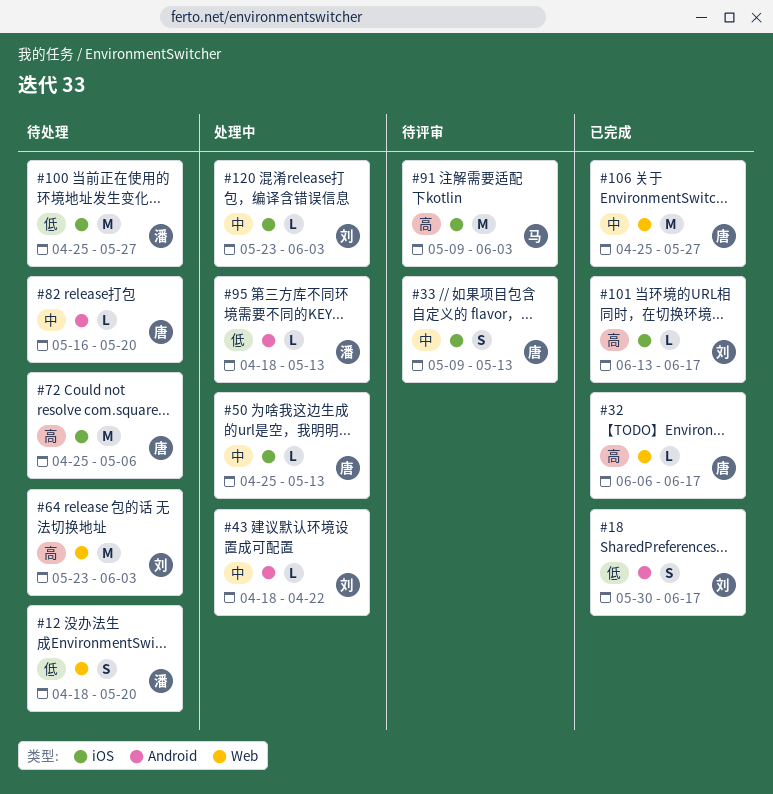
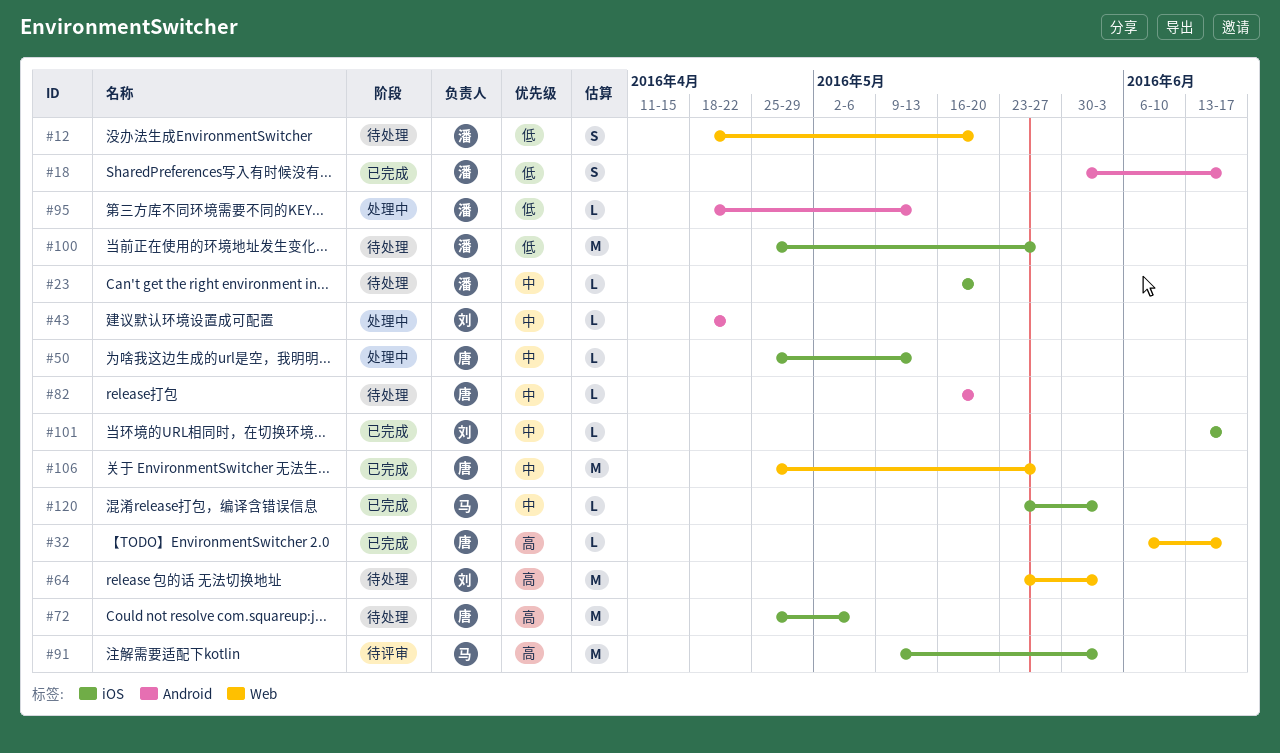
#18, owner: 刘 -> 潘
#23: none -> present
#33: present -> none
#101, priority: 高 -> 中
#120, status: 处理中 -> 已完成
#120, owner: 刘 -> 马

